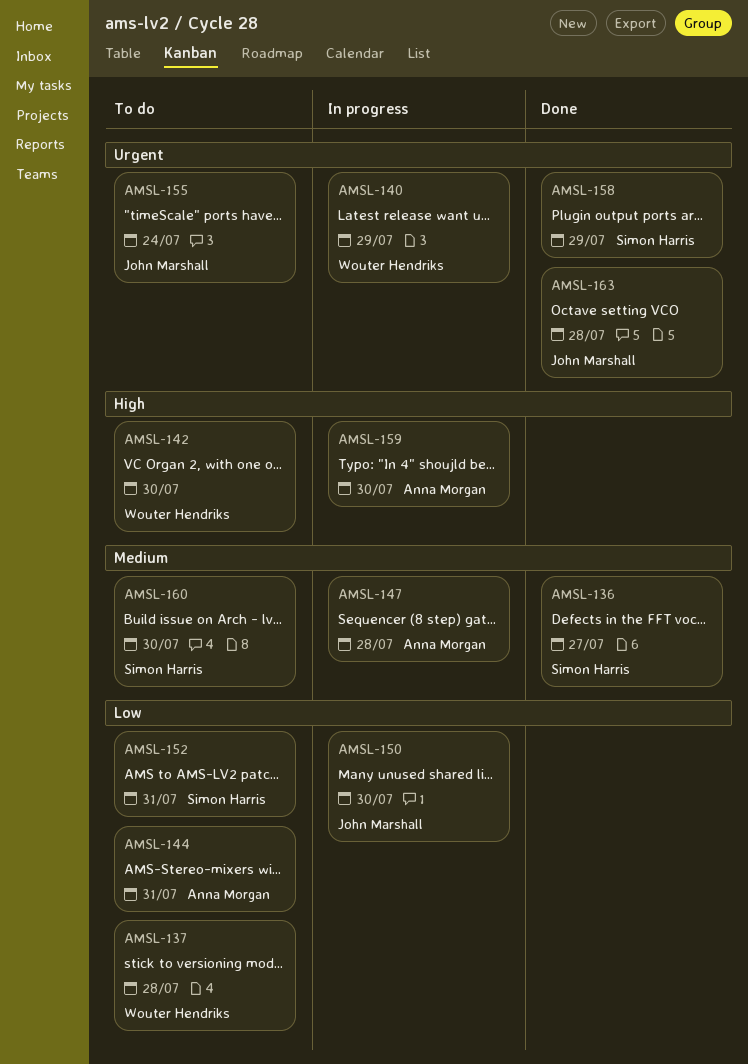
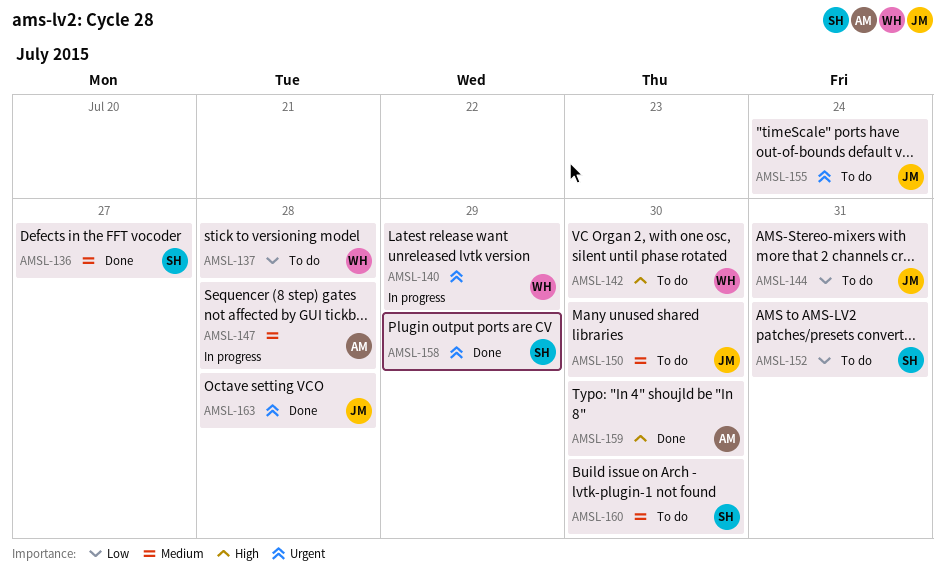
AMSL-144, owner: Anna Morgan -> John Marshall
AMSL-150, status: In progress -> To do
AMSL-150, priority: Low -> Medium
AMSL-159, status: In progress -> Done

